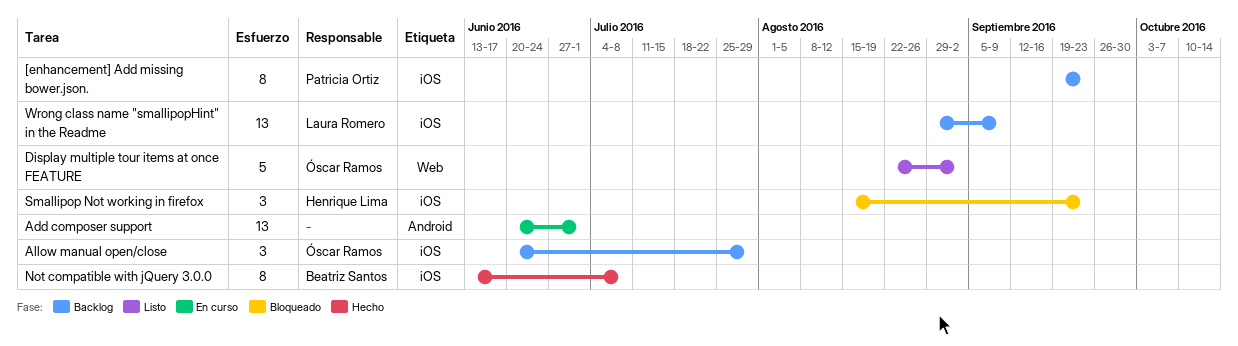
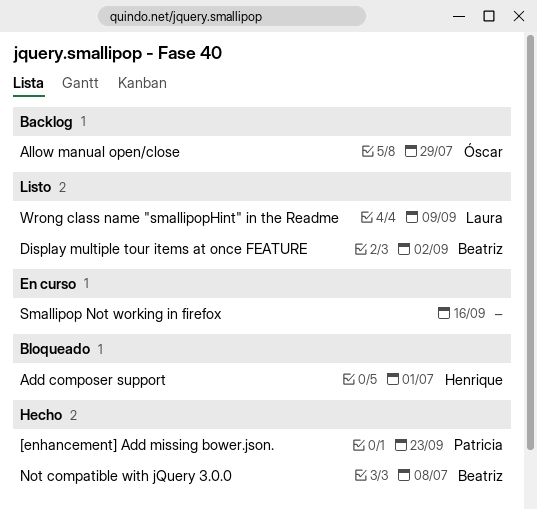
[enhancement] Add missing bower.json., status: Backlog -> Hecho
Add composer support, status: En curso -> Bloqueado
Add composer support, owner: none -> Henrique Lima
Display multiple tour items at once FEATURE, owner: Óscar Ramos -> Beatriz Santos
Smallipop Not working in firefox, status: Bloqueado -> En curso
Smallipop Not working in firefox, owner: Henrique Lima -> none
Smallipop Not working in firefox, due: Sep 23 -> Sep 16
Wrong class name "smallipopHint" in the Readme, status: Backlog -> Listo

